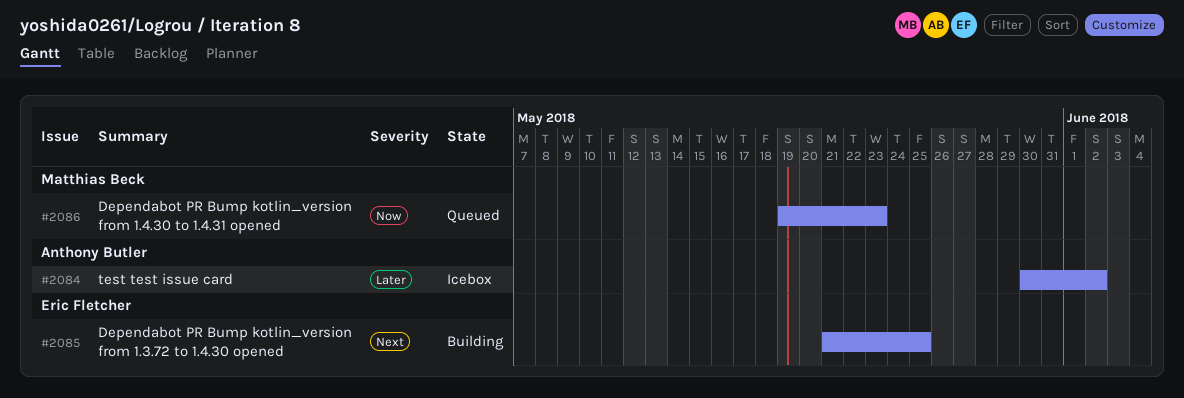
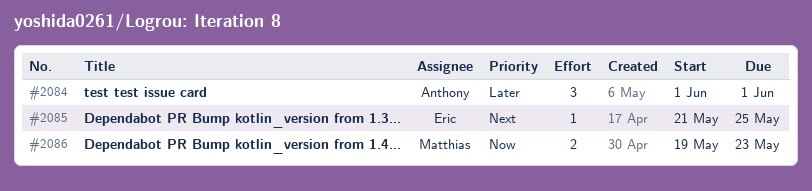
#2084, start: May 30 -> Jun 1
#2084, due: Jun 2 -> Jun 1

